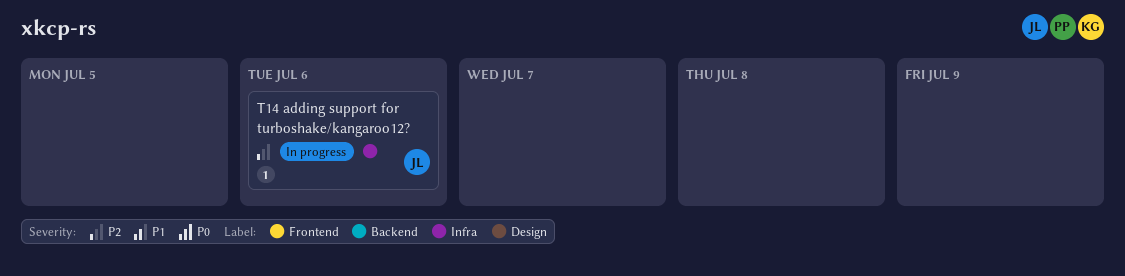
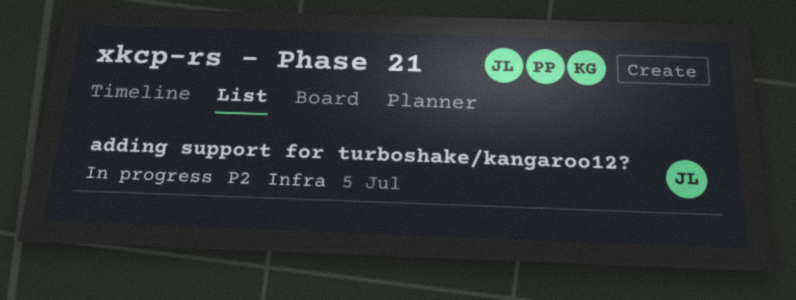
adding support for turboshake/kangaroo12?, due: Jul 6 -> Jul 5

